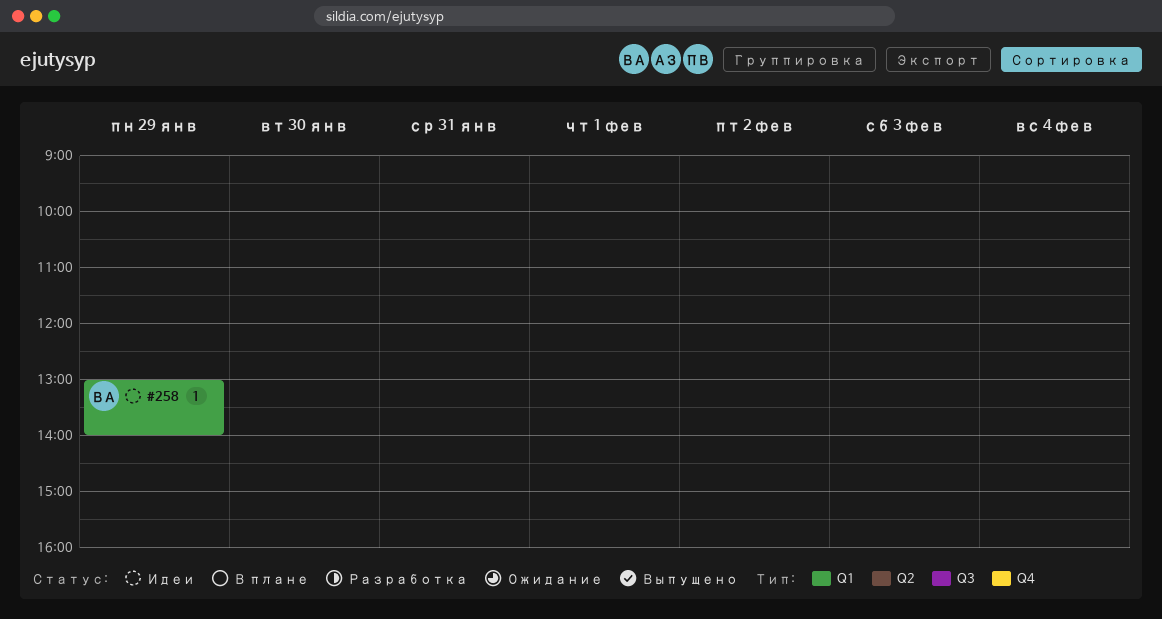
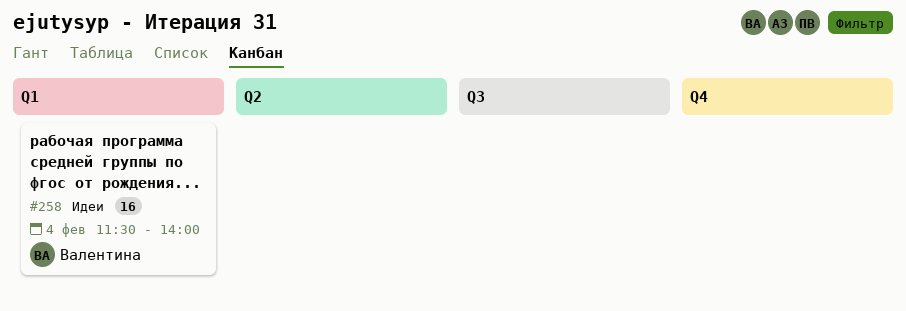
#258, estimate: 1 -> 16
#258, day: Jan 29 -> Feb 4
#258, begins: 13:00 -> 11:30

